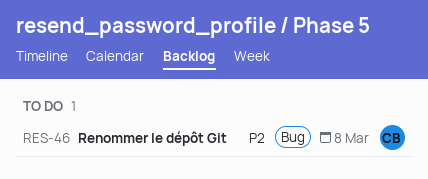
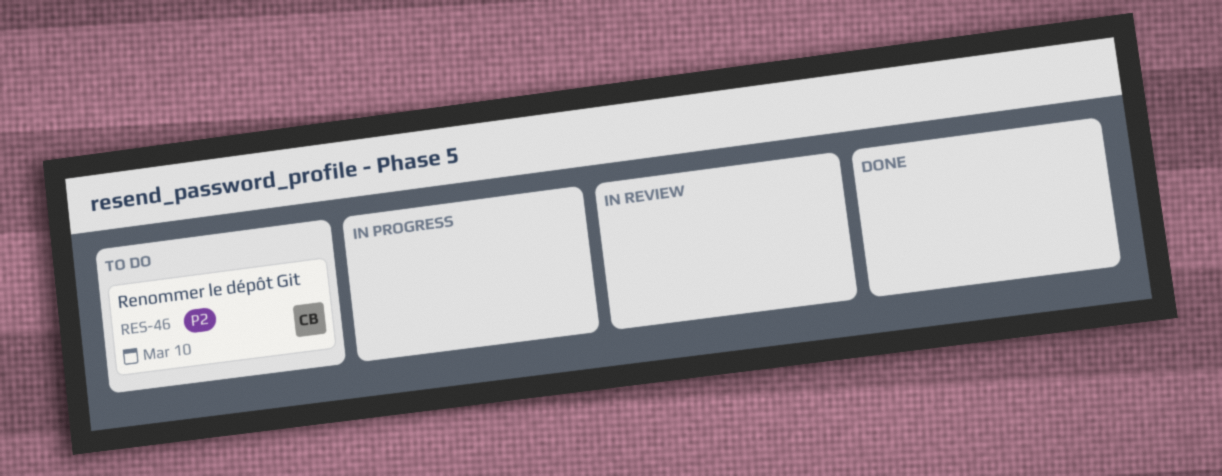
RES-46, due: Mar 8 -> Mar 10

